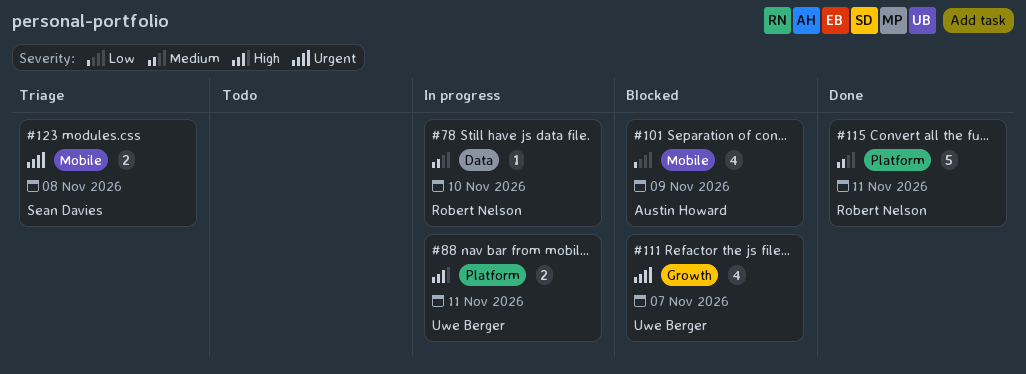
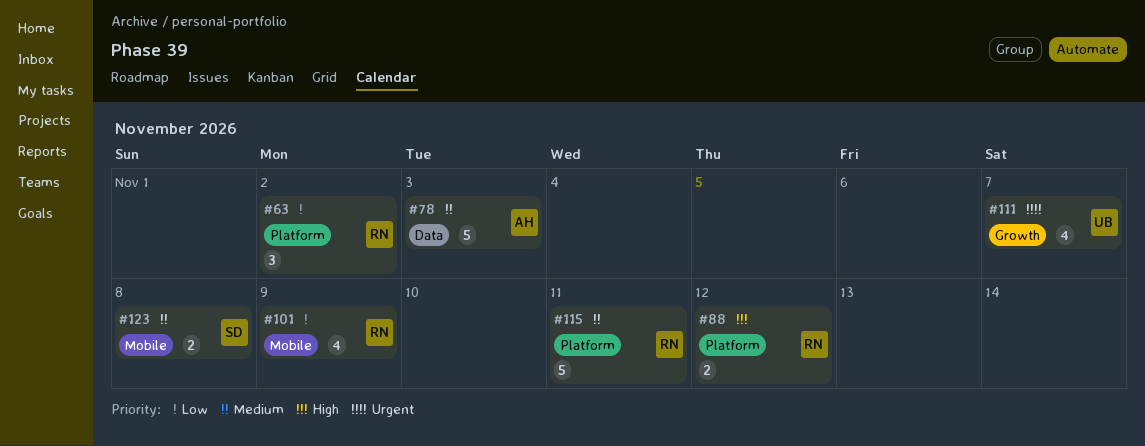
#63: none -> present
#78, owner: Robert Nelson -> Austin Howard
#78, estimate: 1 -> 5
#78, due: Nov 10 -> Nov 3
#88, owner: Uwe Berger -> Robert Nelson
#88, due: Nov 11 -> Nov 12
#101, owner: Austin Howard -> Robert Nelson
#123, priority: Urgent -> Medium

